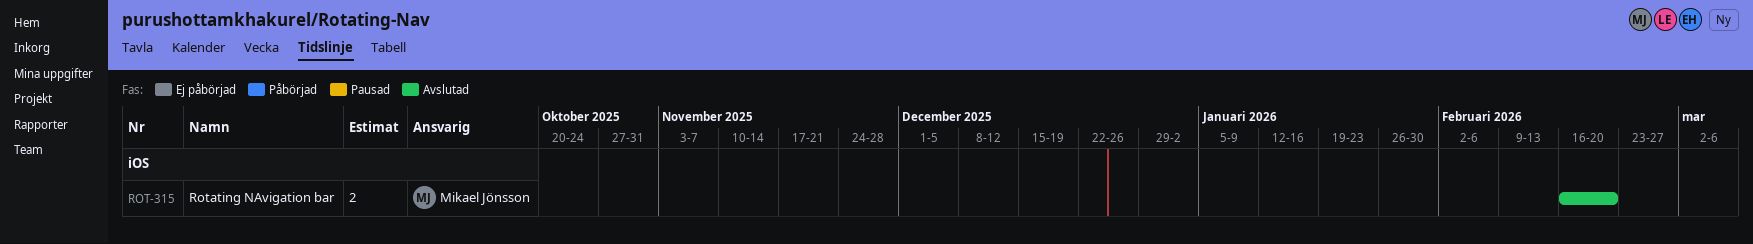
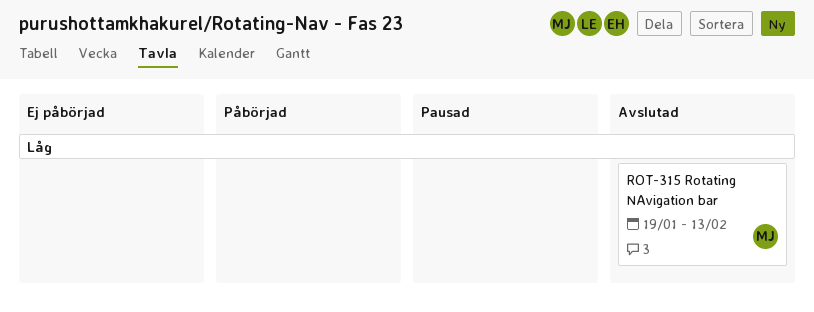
ROT-315, start: Feb 16 -> Jan 19
ROT-315, due: Feb 20 -> Feb 13

